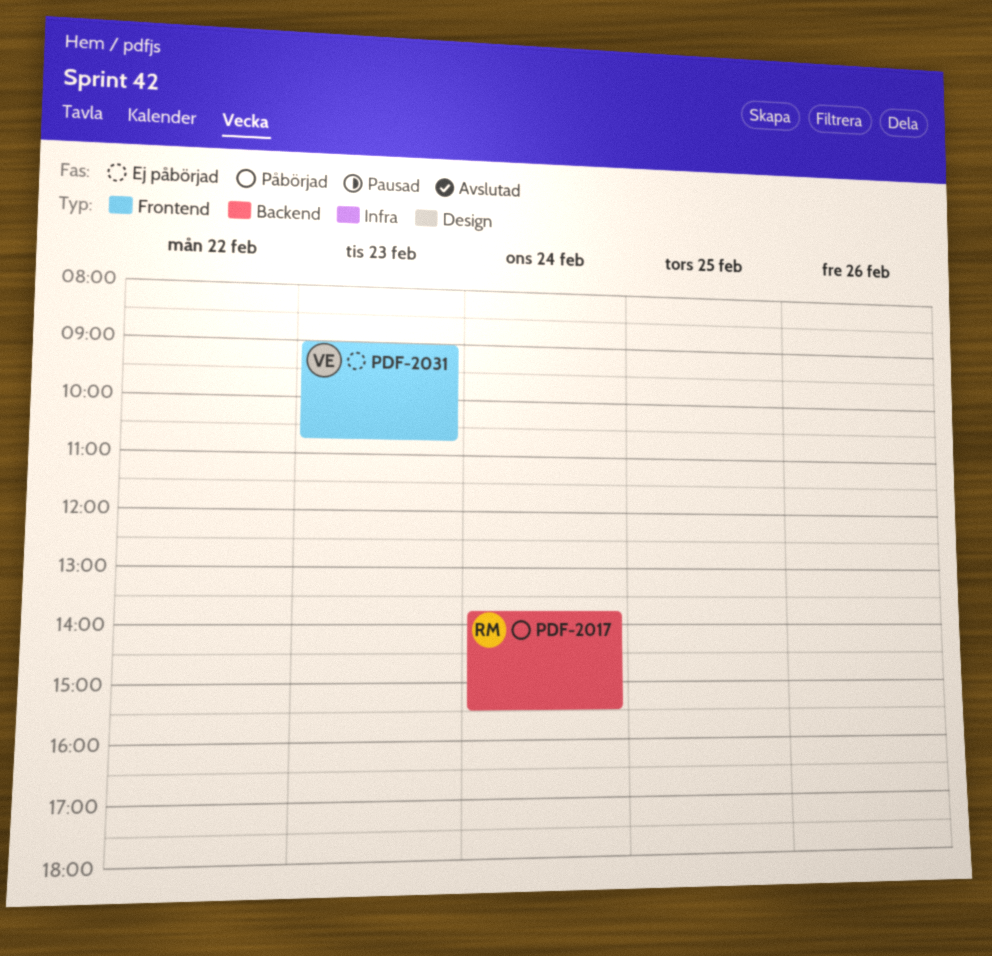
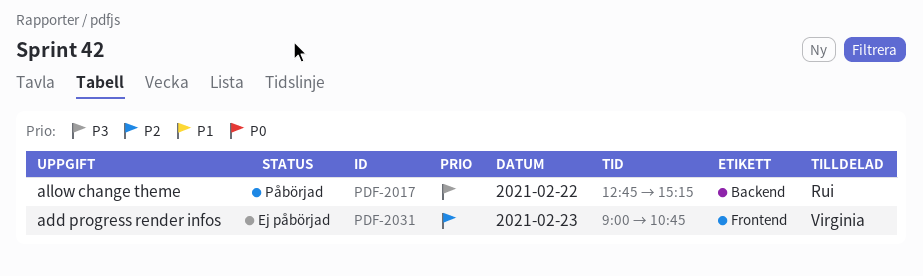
PDF-2017, day: Feb 24 -> Feb 22
PDF-2017, begins: 13:45 -> 12:45
PDF-2017, ends: 15:30 -> 15:15

